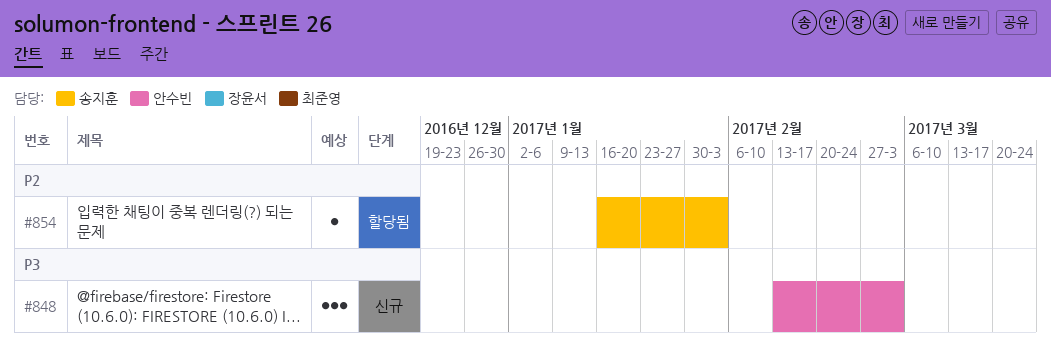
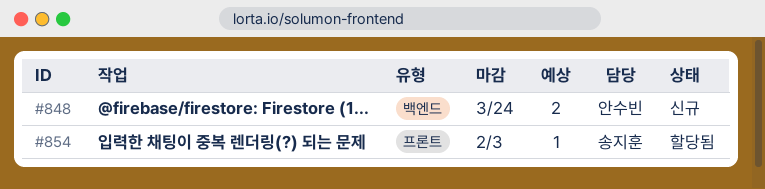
#848, estimate: 3 -> 2
#848, due: Mar 3 -> Mar 24

